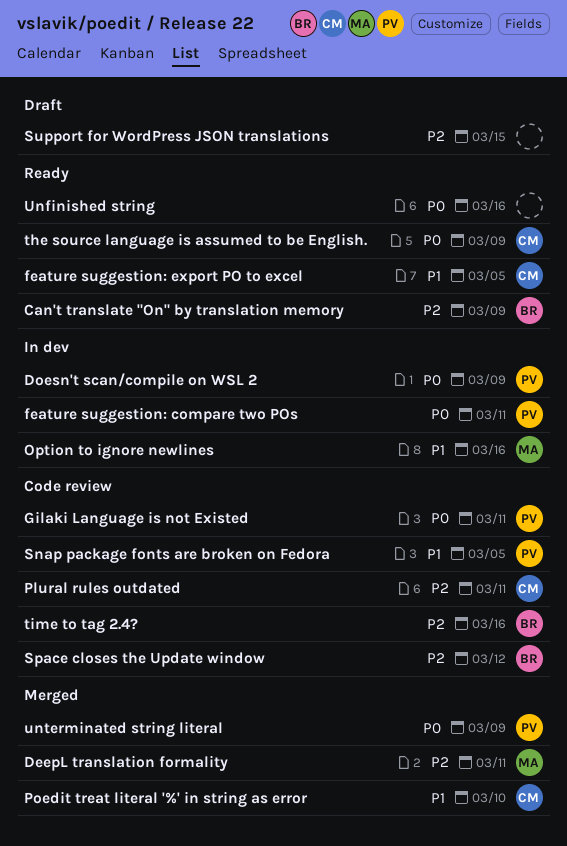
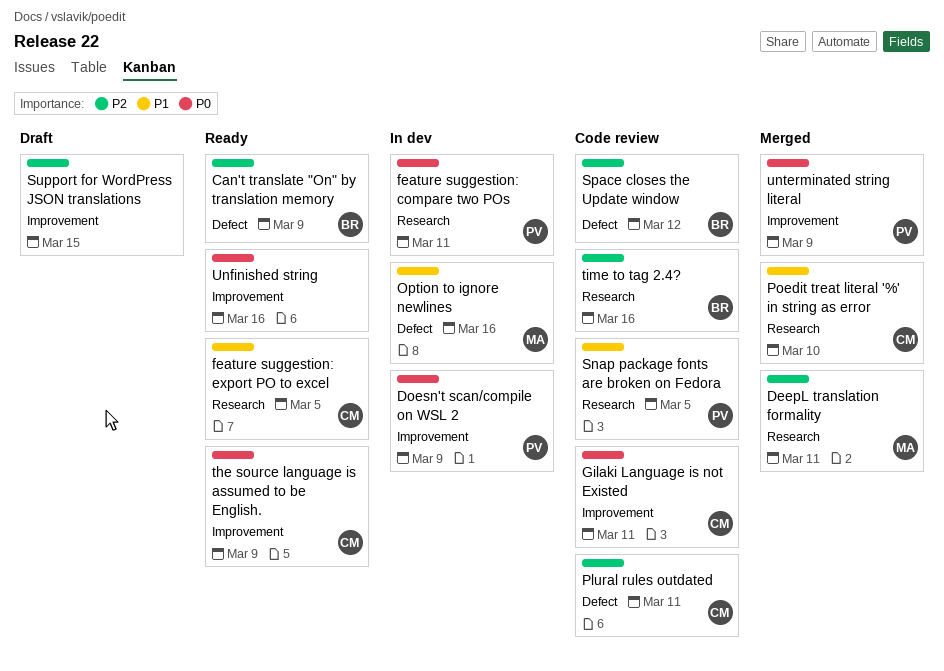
Gilaki Language is not Existed, owner: PV -> CM

